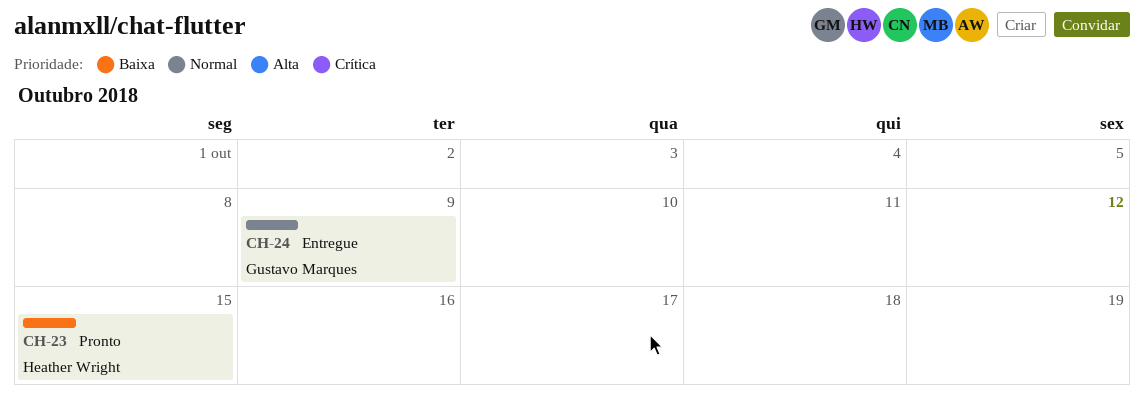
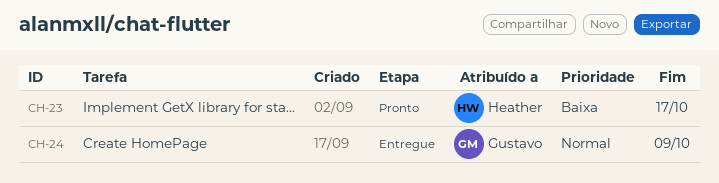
CH-23, due: Oct 15 -> Oct 17

